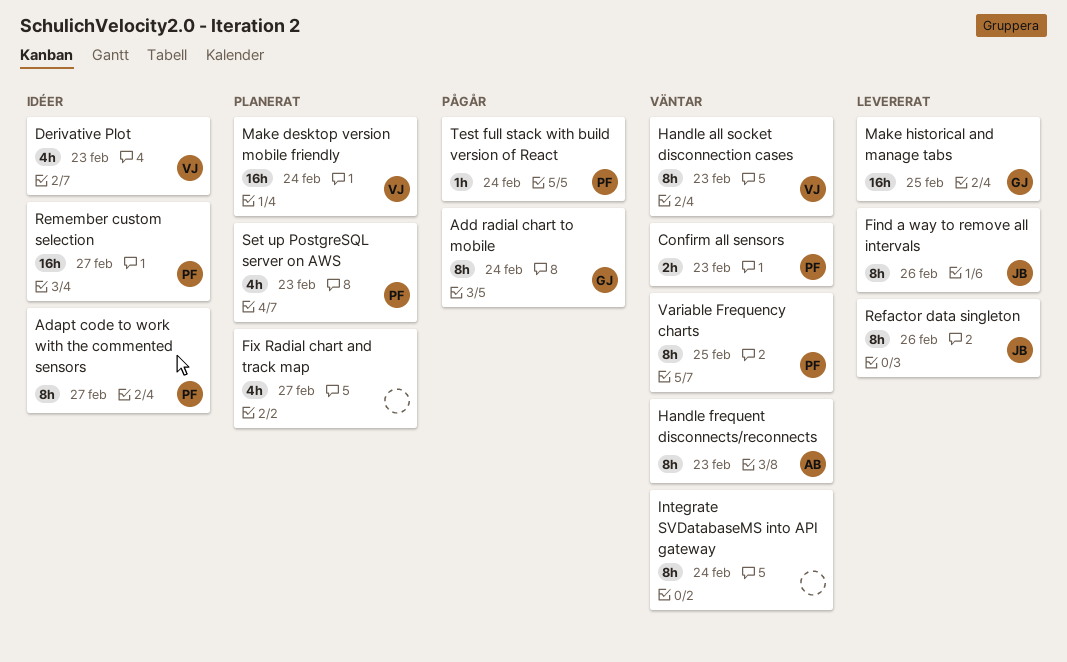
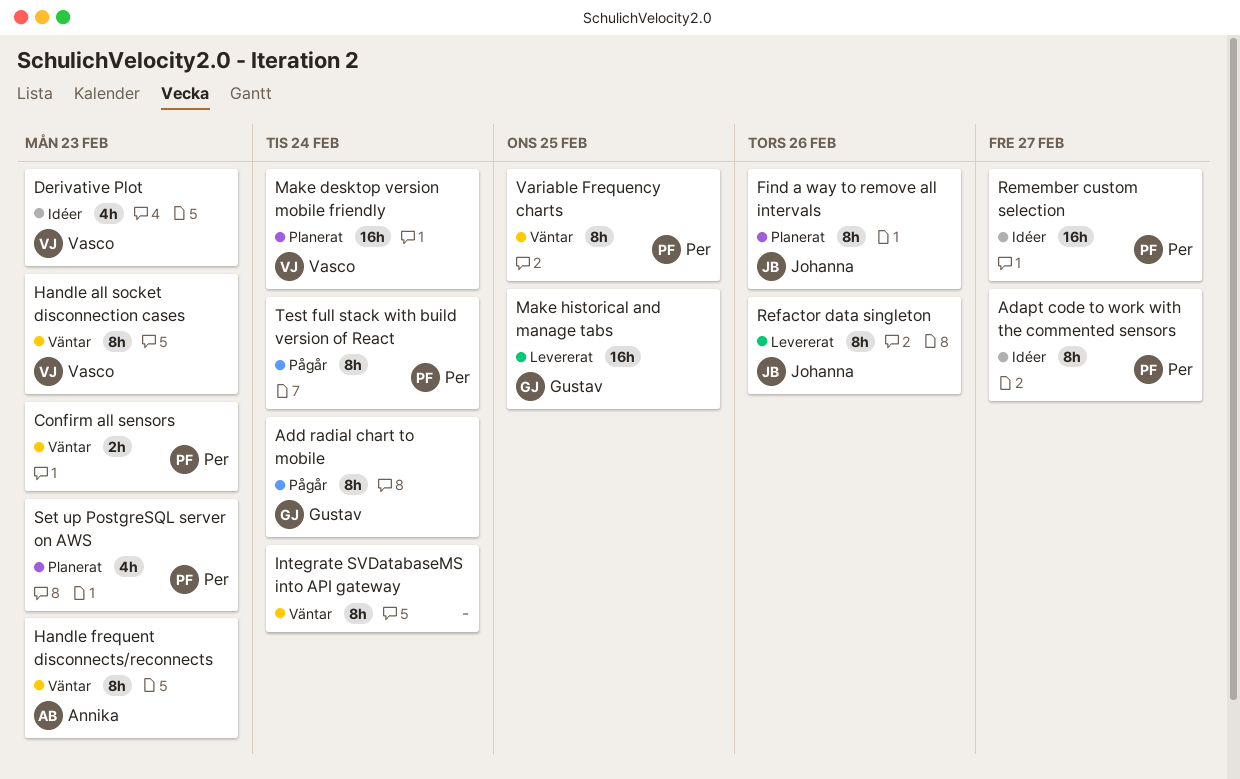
Find a way to remove all intervals, status: Levererat -> Planerat
Fix Radial chart and track map: present -> none
Test full stack with build version of React, estimate: 1h -> 8h

